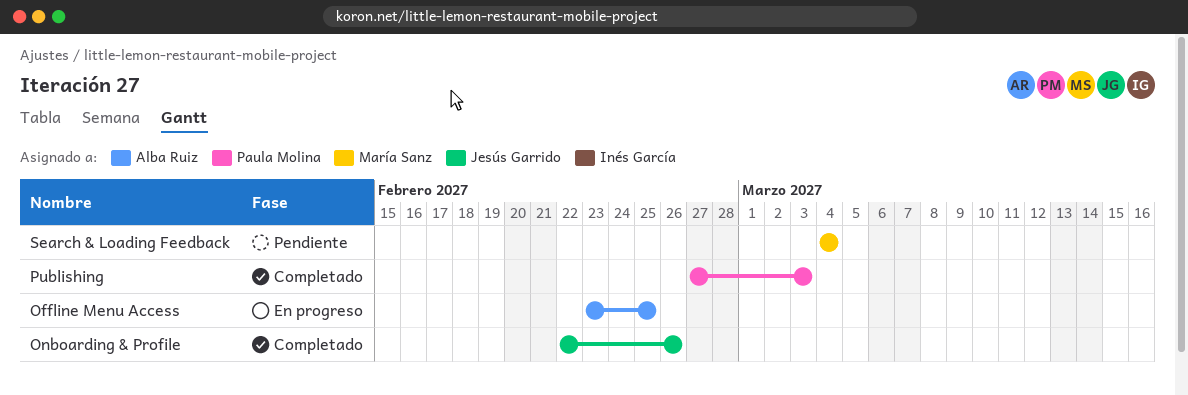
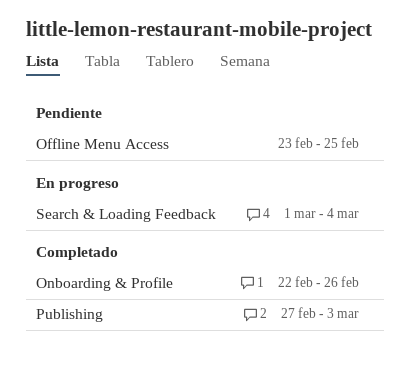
Offline Menu Access, status: En progreso -> Pendiente
Search & Loading Feedback, status: Pendiente -> En progreso
Search & Loading Feedback, start: Mar 4 -> Mar 1

